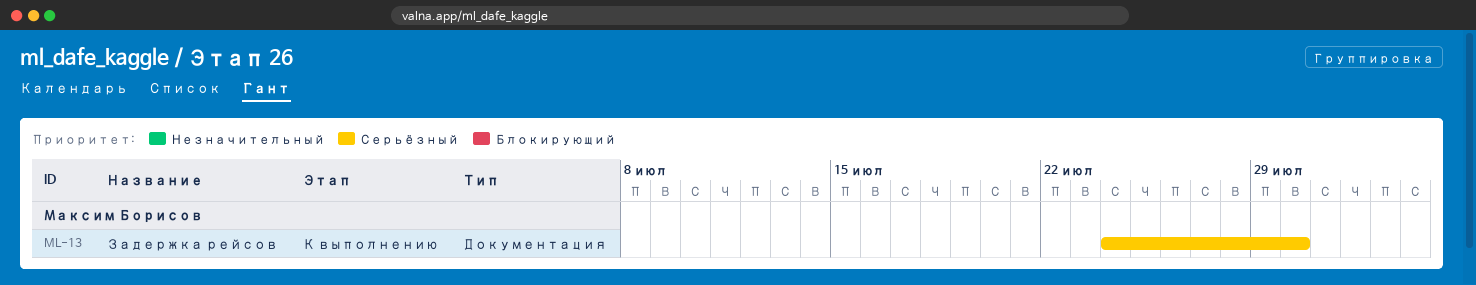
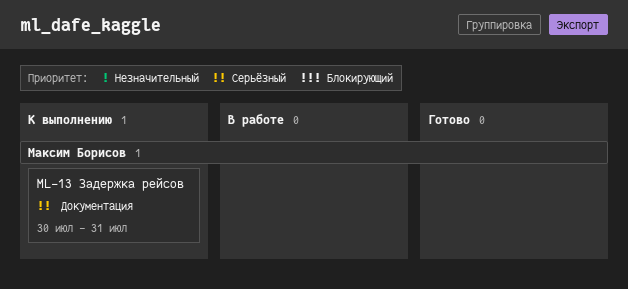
ML-13, start: Jul 24 -> Jul 30
ML-13, due: Jul 30 -> Jul 31

